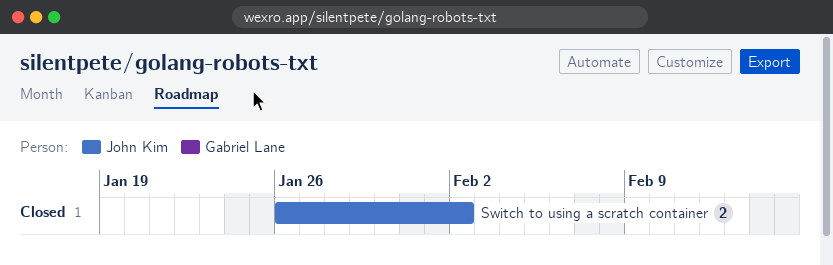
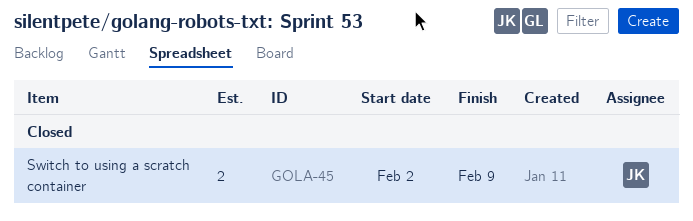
Switch to using a scratch container, start: Jan 26 -> Feb 2
Switch to using a scratch container, due: Feb 2 -> Feb 9

